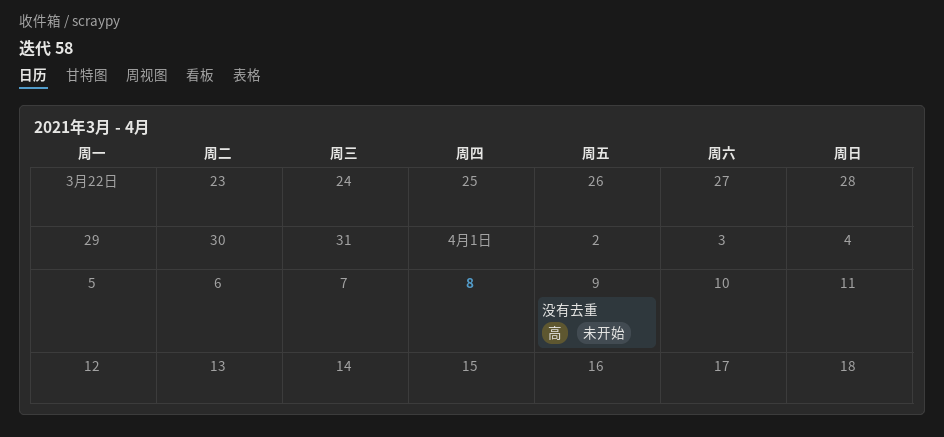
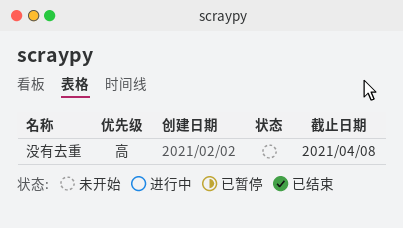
没有去重, due: Apr 9 -> Apr 8

